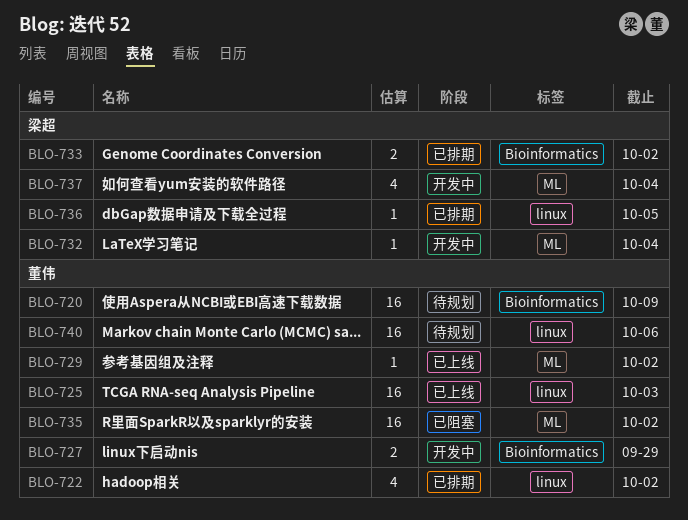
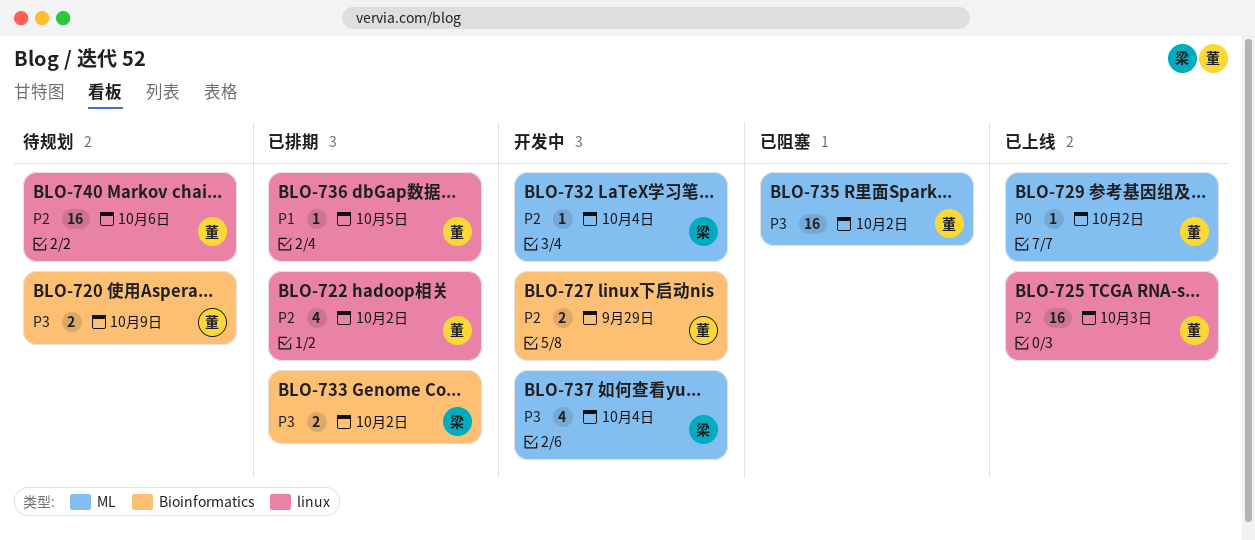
BLO-720, estimate: 16 -> 2
BLO-736, owner: 梁超 -> 董伟

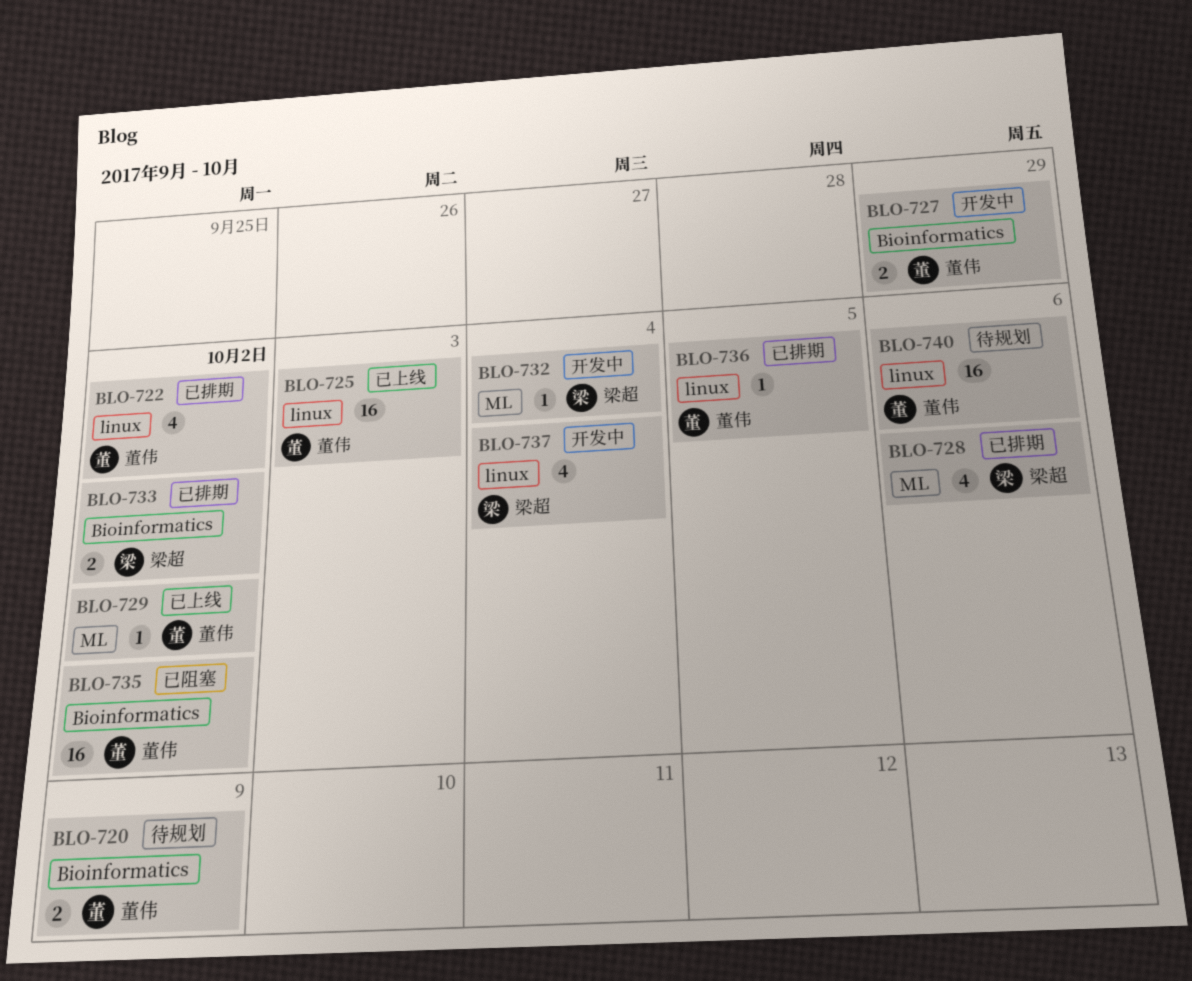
BLO-728: none -> present
BLO-735, label: ML -> Bioinformatics
BLO-737, label: ML -> linux

